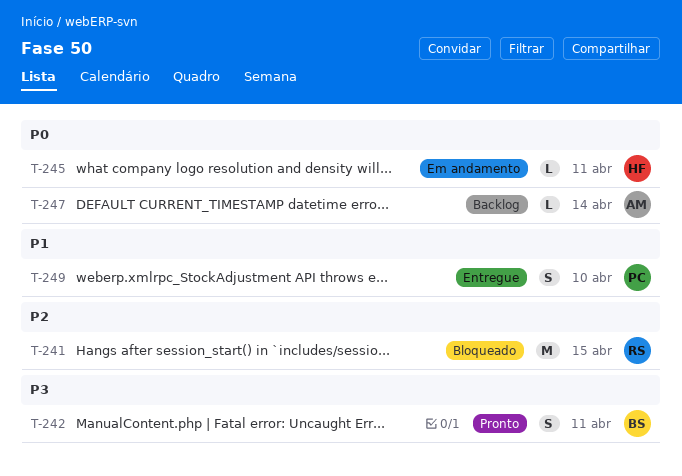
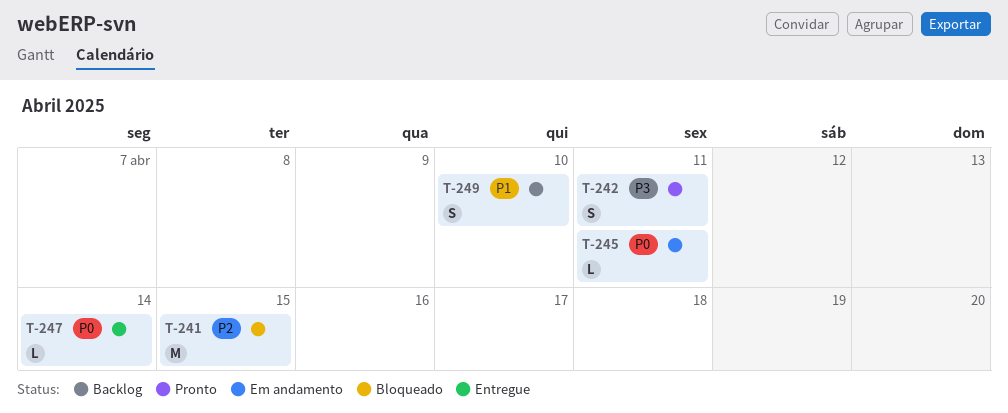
T-247, status: Backlog -> Entregue
T-249, status: Entregue -> Backlog

